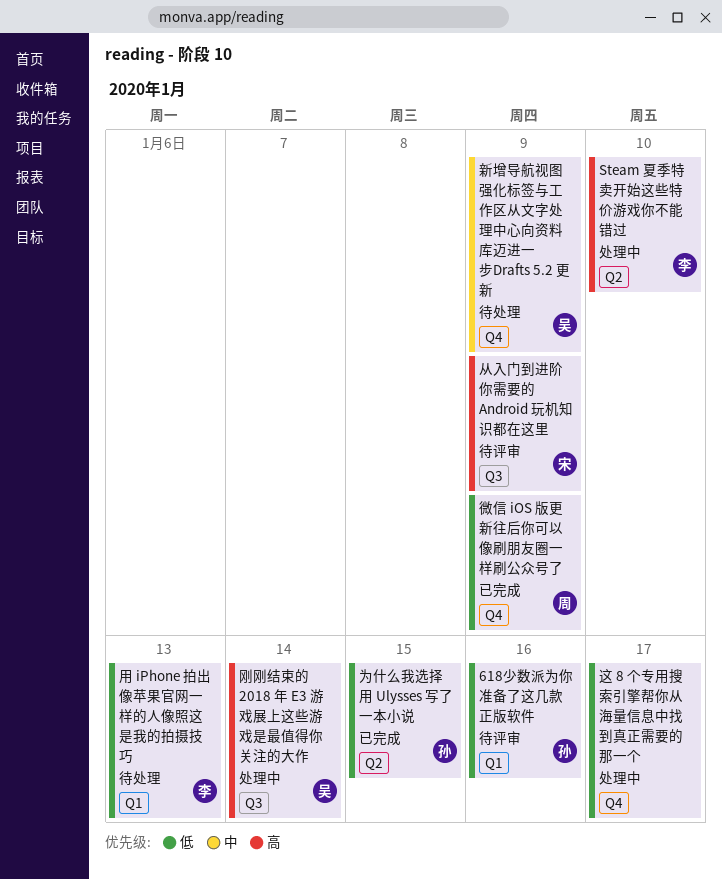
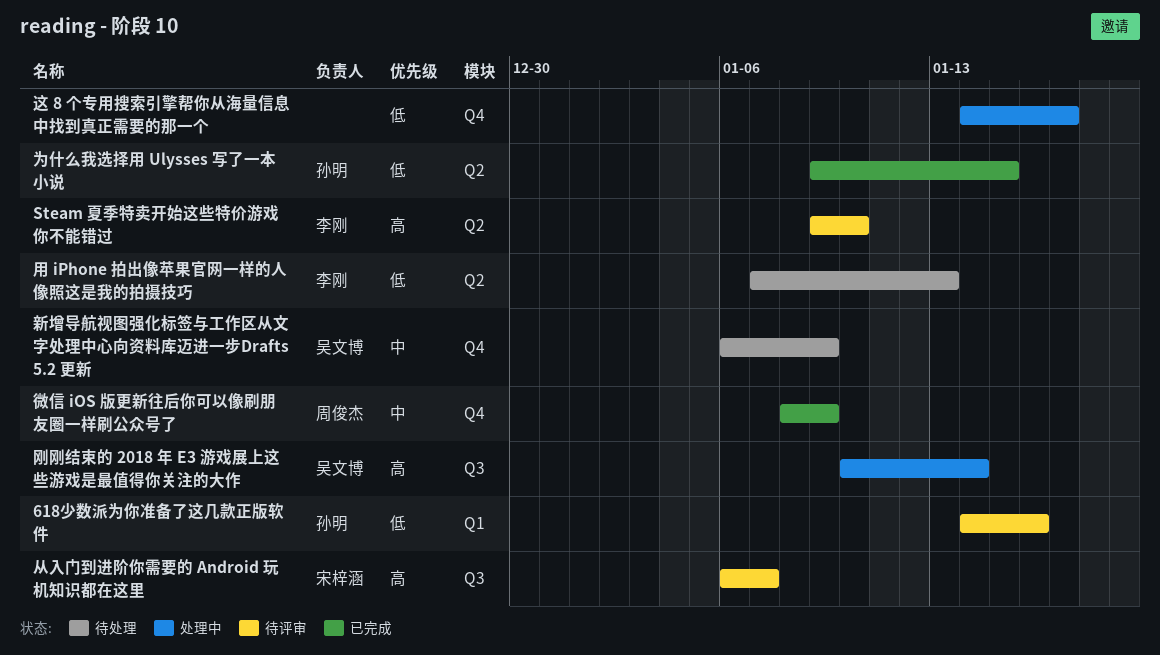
Steam 夏季特卖开始这些特价游戏你不能错过, status: 处理中 -> 待评审
从入门到进阶你需要的 Android 玩机知识都在这里, due: Jan 9 -> Jan 7
微信 iOS 版更新往后你可以像刷朋友圈一样刷公众号了, priority: 低 -> 中
用 iPhone 拍出像苹果官网一样的人像照这是我的拍摄技巧, label: Q1 -> Q2

